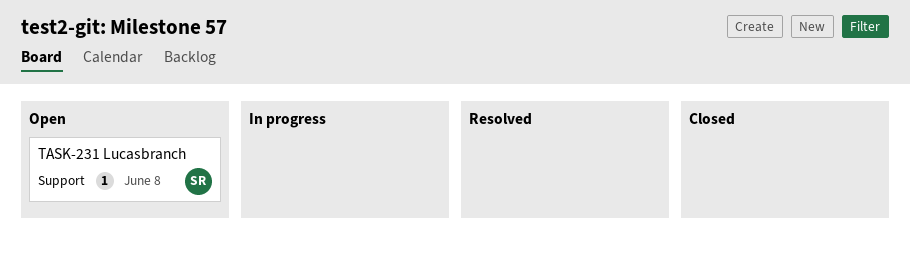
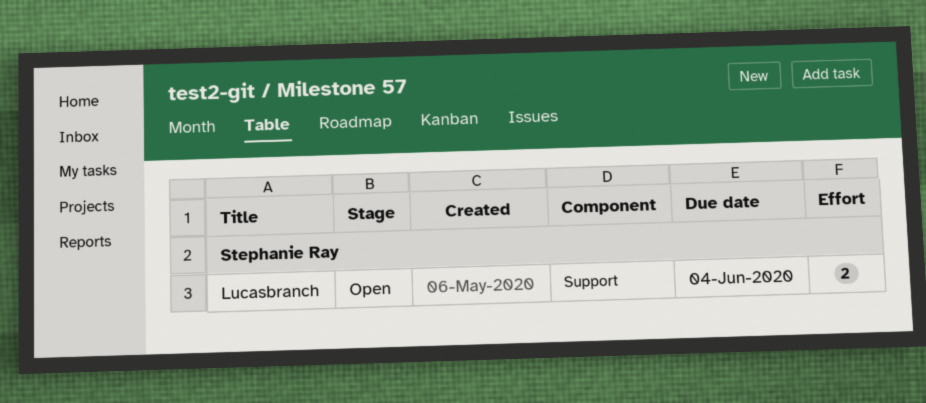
Lucasbranch, estimate: 1 -> 2
Lucasbranch, due: Jun 8 -> Jun 4

